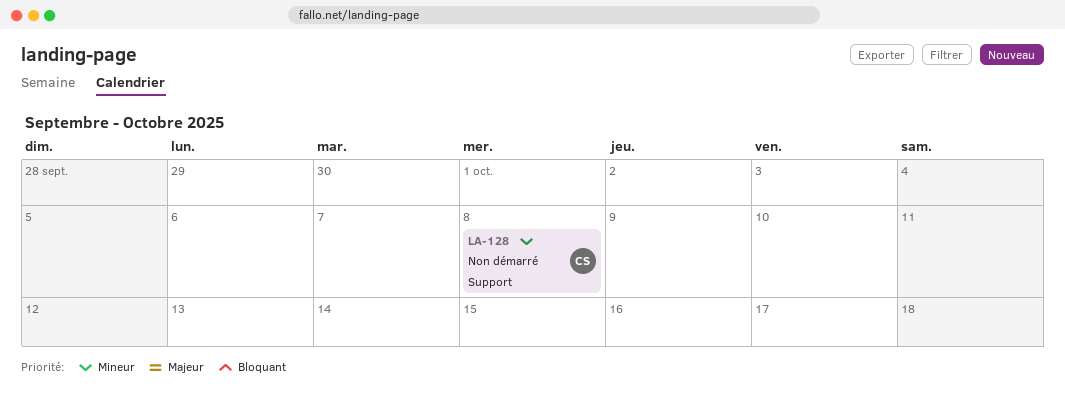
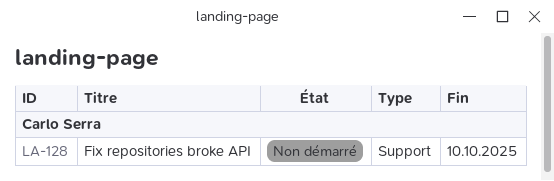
LA-128, due: Oct 8 -> Oct 10

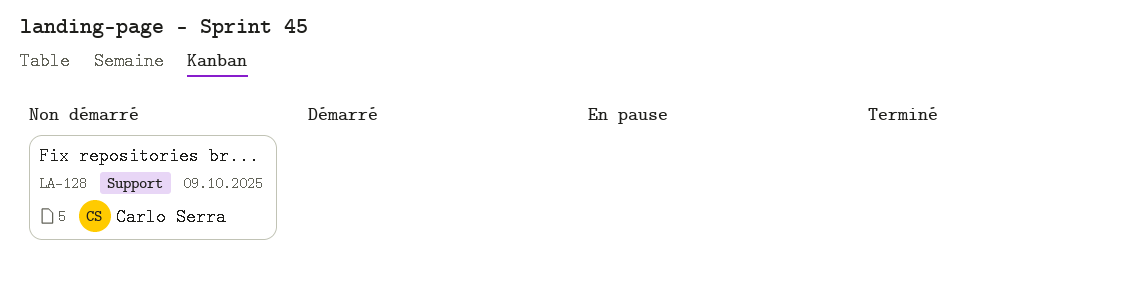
LA-128, due: Oct 10 -> Oct 9

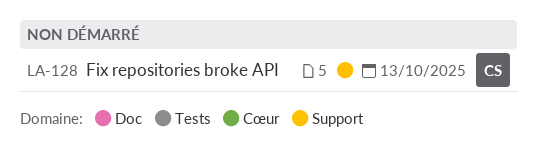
LA-128, due: Oct 9 -> Oct 13

